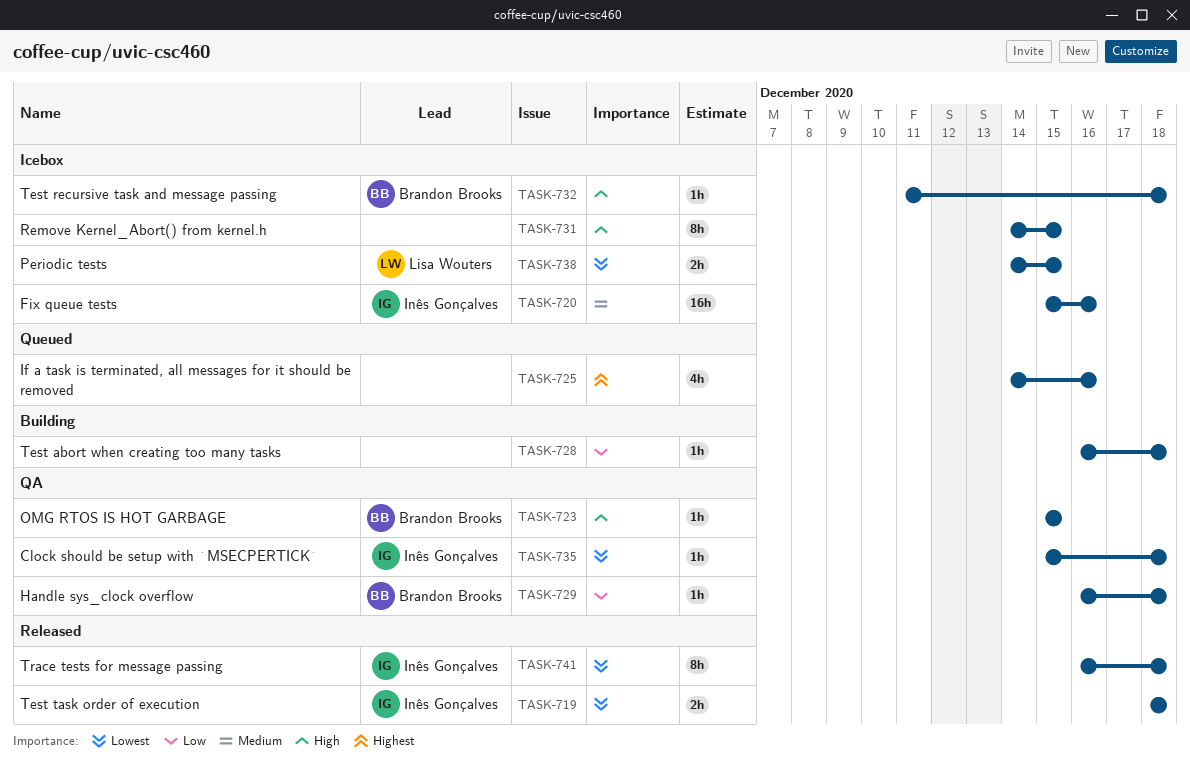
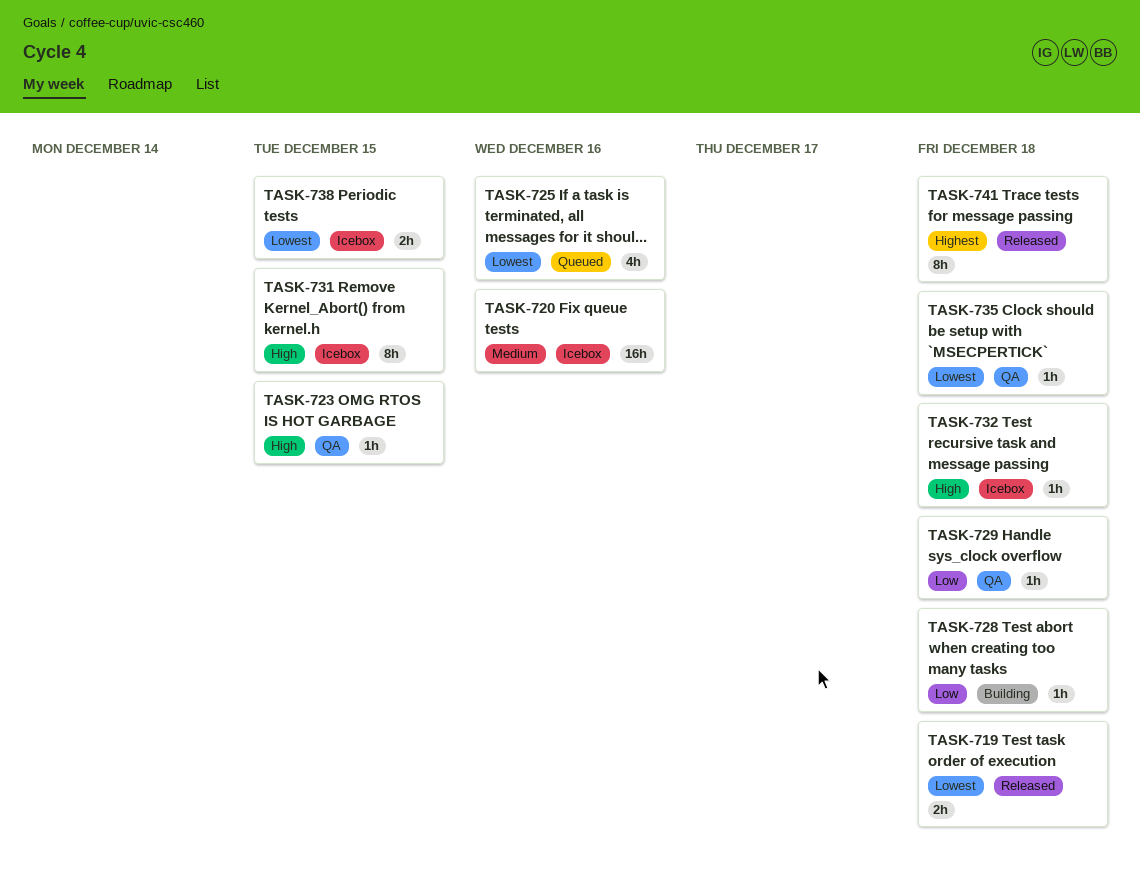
TASK-725, priority: Highest -> Lowest
TASK-741, priority: Lowest -> Highest

